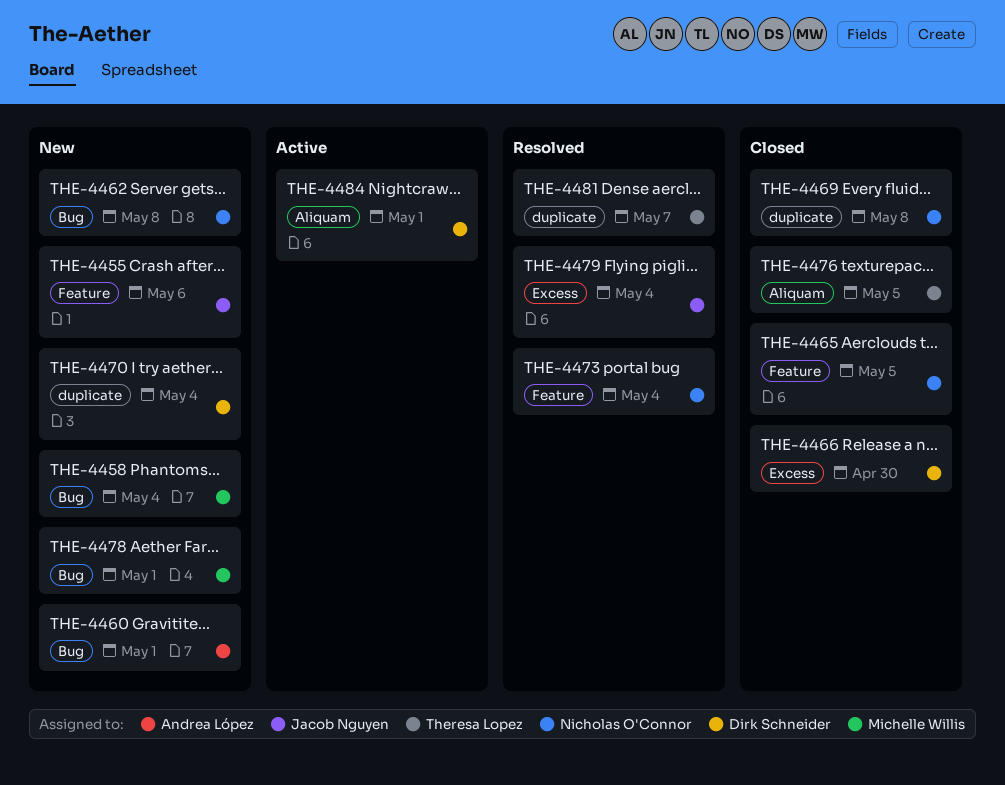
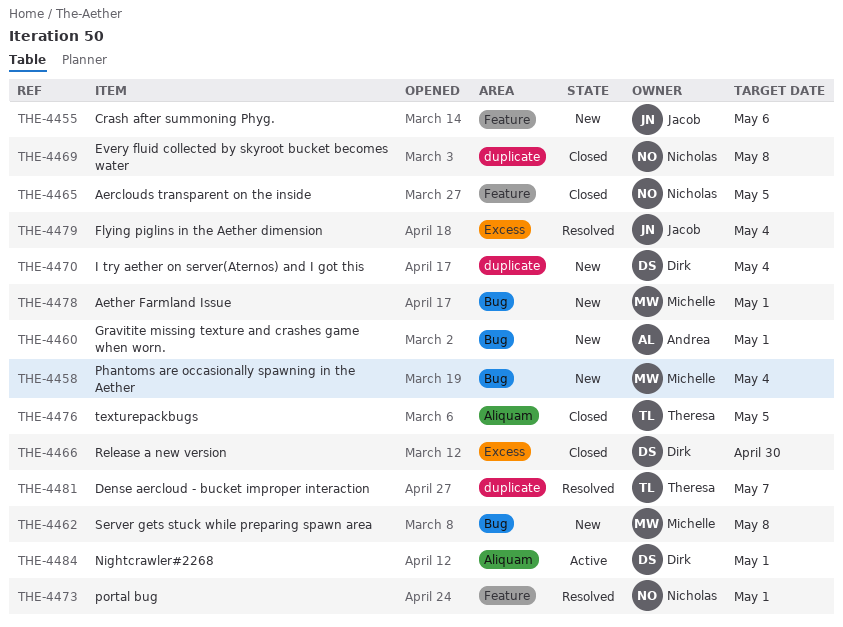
THE-4462, owner: Nicholas O'Connor -> Michelle Willis
THE-4473, due: May 4 -> May 1

